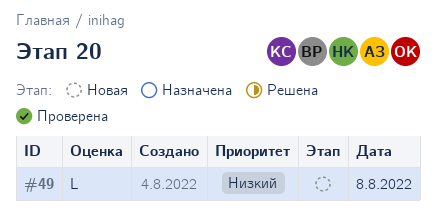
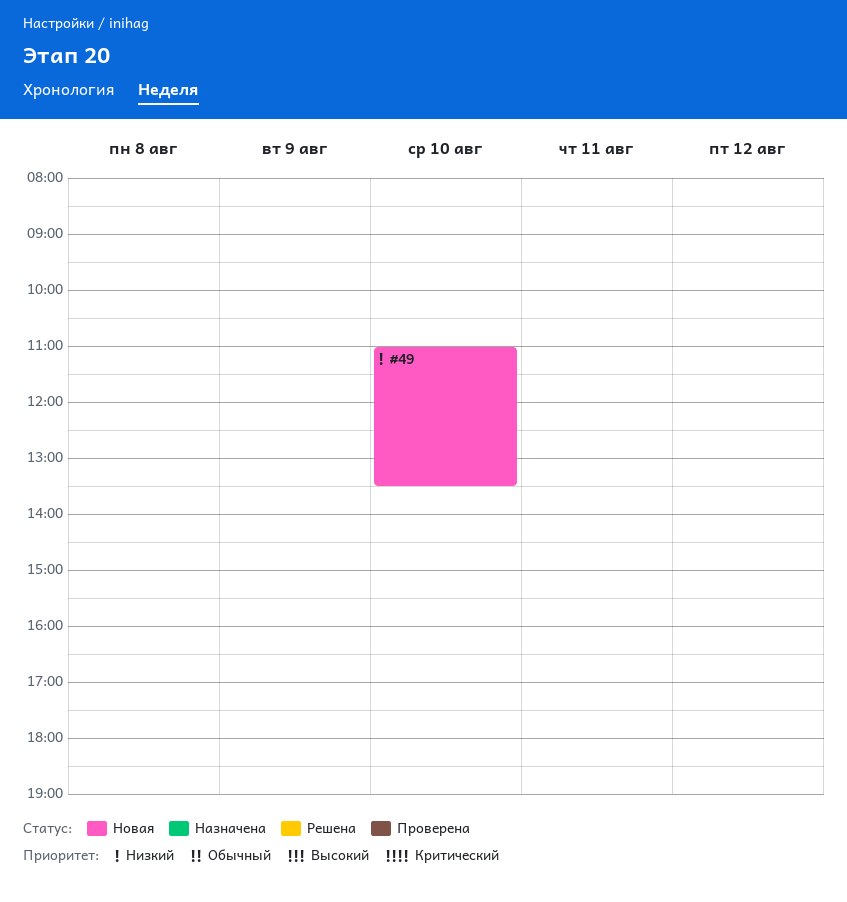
#49, day: Aug 8 -> Aug 10

